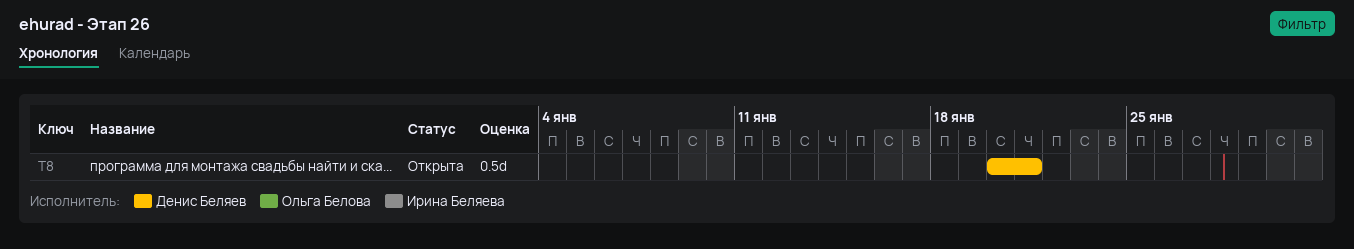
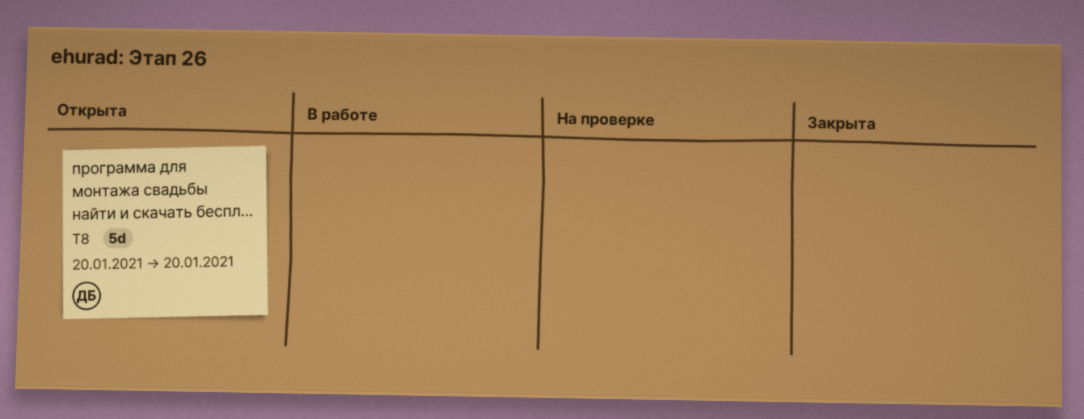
T8, estimate: 0.5d -> 5d
T8, due: Jan 21 -> Jan 20

